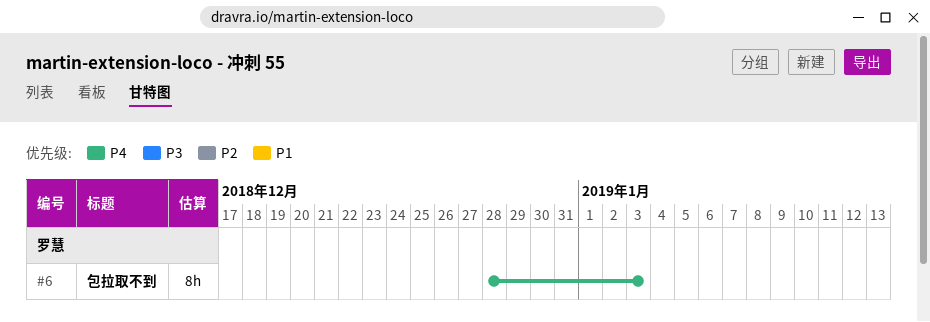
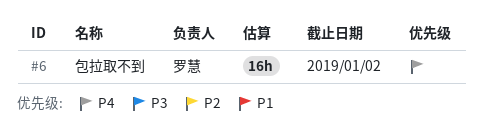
#6, estimate: 8h -> 16h
#6, due: Jan 3 -> Jan 2

